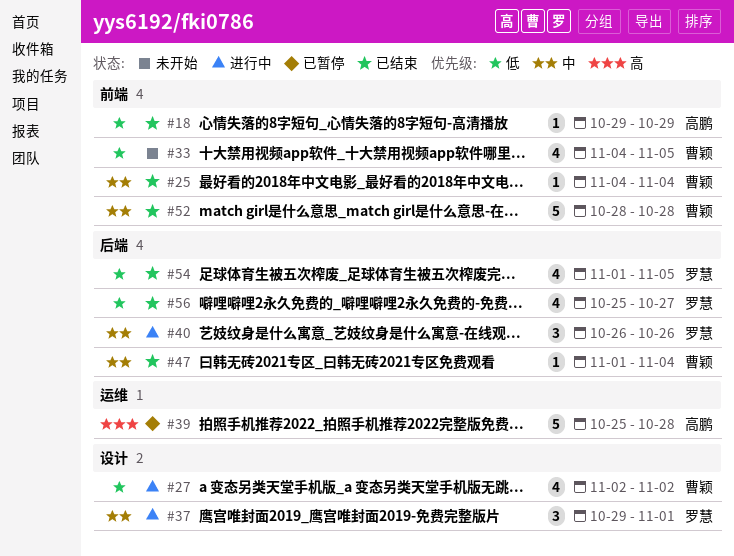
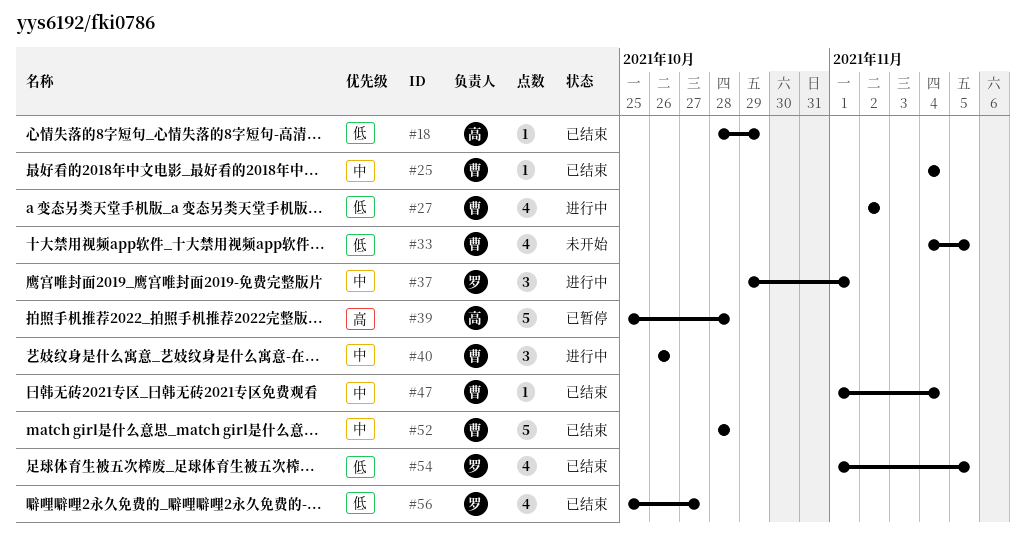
#18, start: Oct 29 -> Oct 28
#40, owner: 罗慧 -> 曹颖

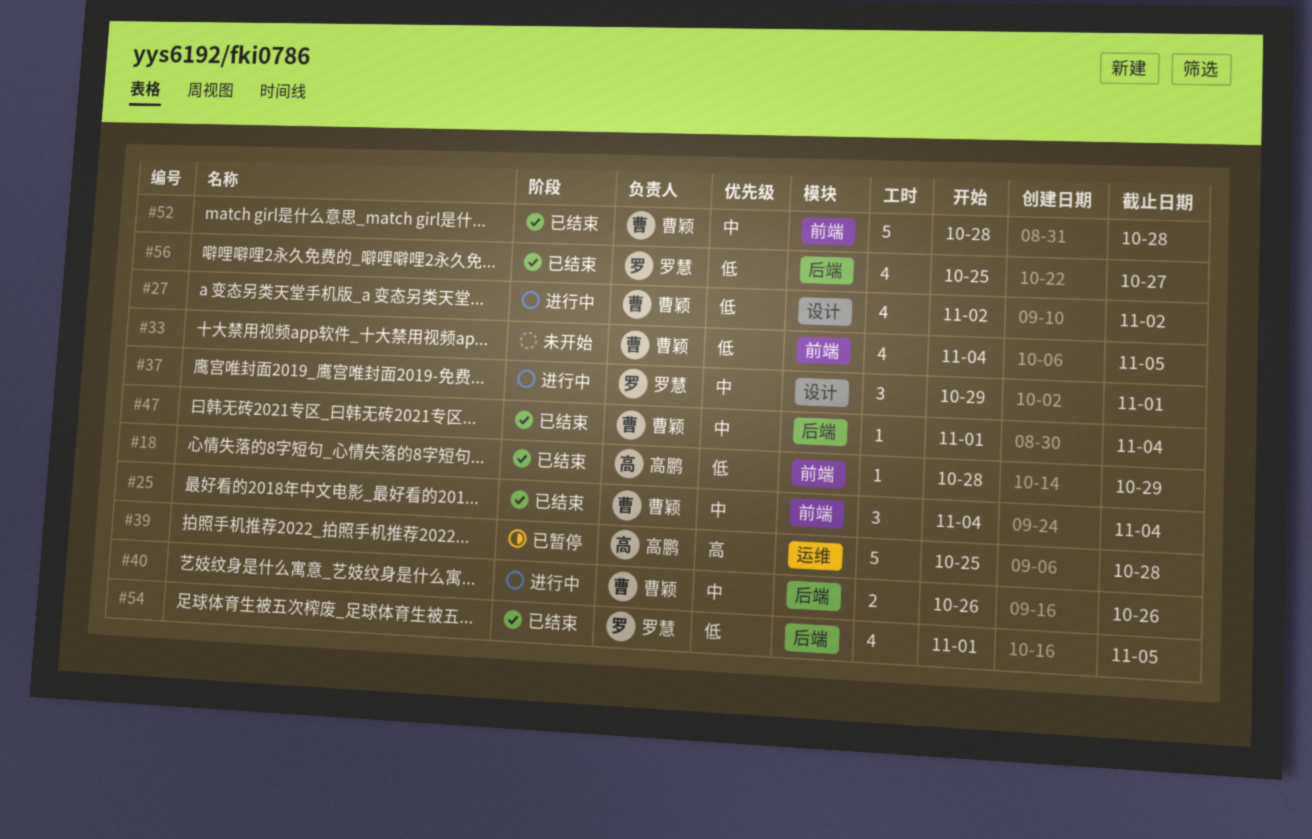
#25, estimate: 1 -> 3
#40, estimate: 3 -> 2

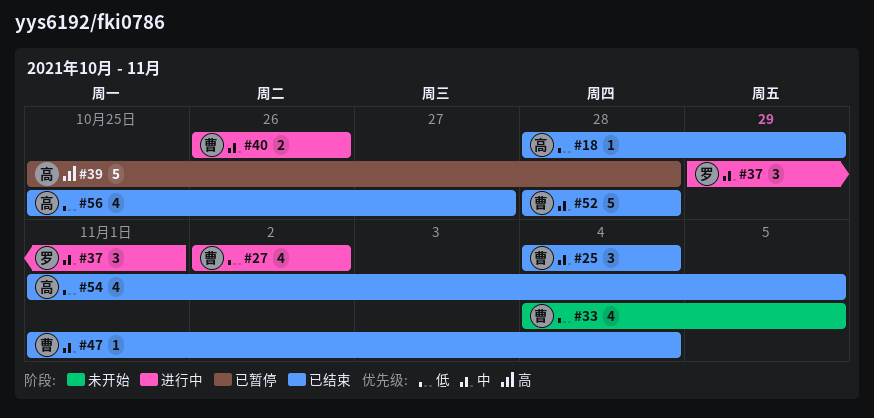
#54, owner: 罗慧 -> 高鹏
#56, owner: 罗慧 -> 高鹏

